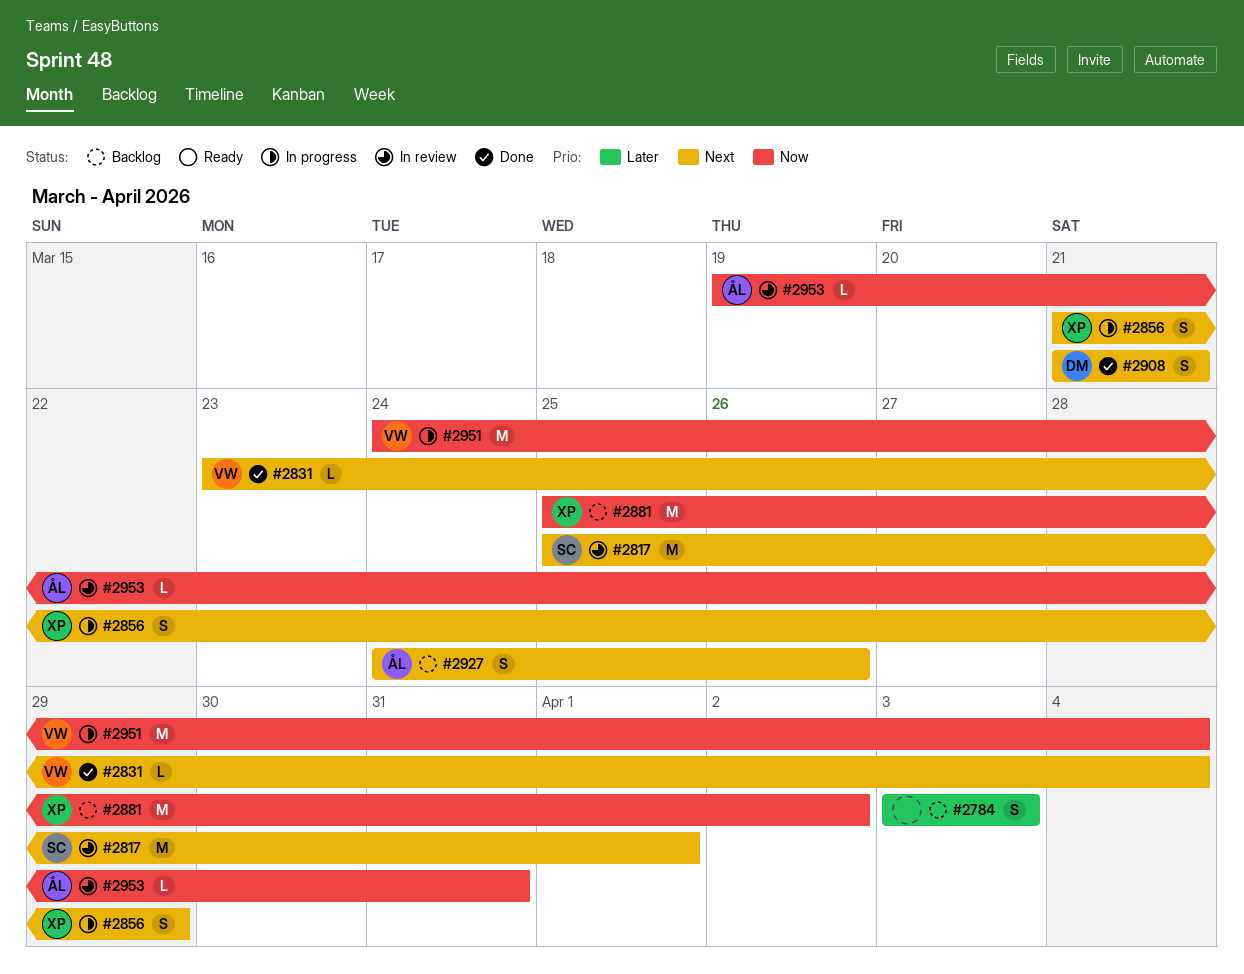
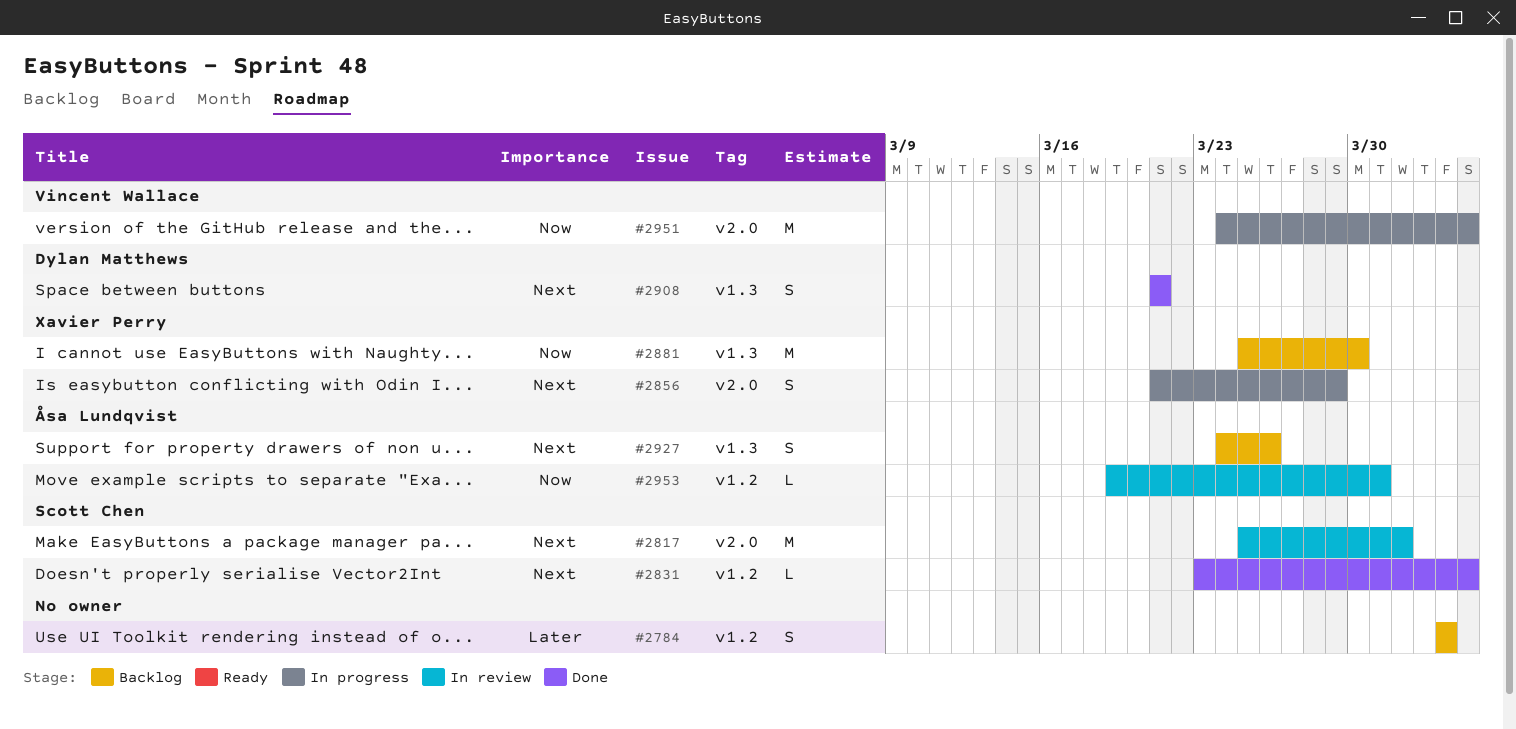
#2831, owner: Vincent Wallace -> Scott Chen
#2881, due: Apr 2 -> Mar 30

